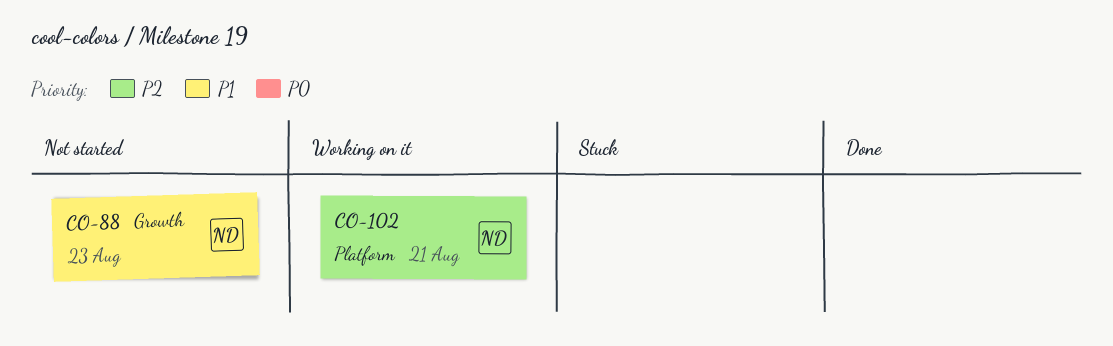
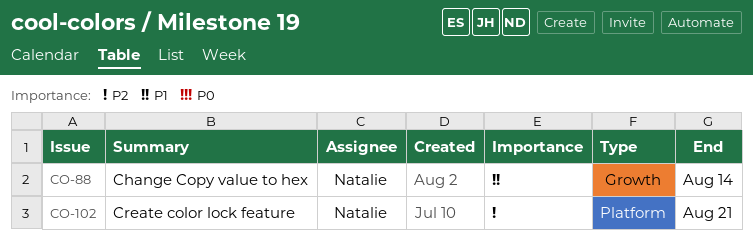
CO-88, due: Aug 23 -> Aug 14

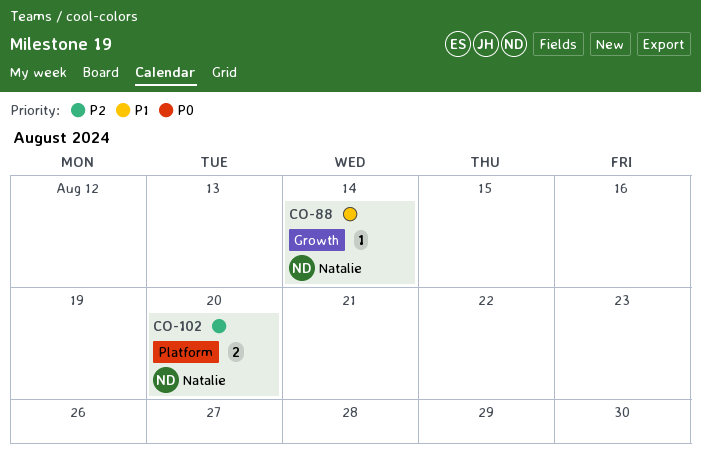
CO-102, due: Aug 21 -> Aug 20

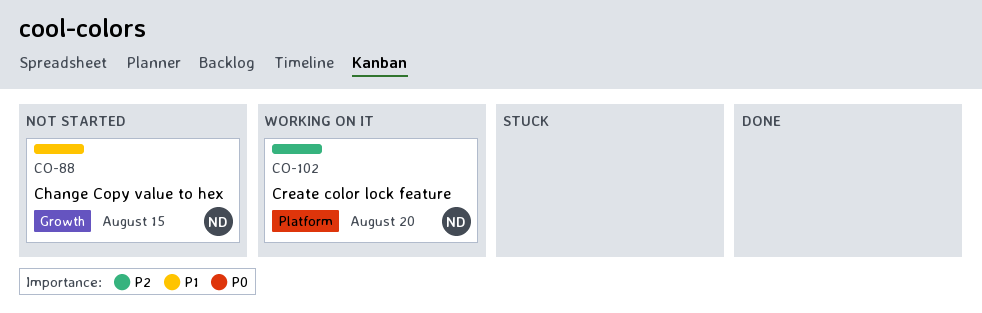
CO-88, due: Aug 14 -> Aug 15

